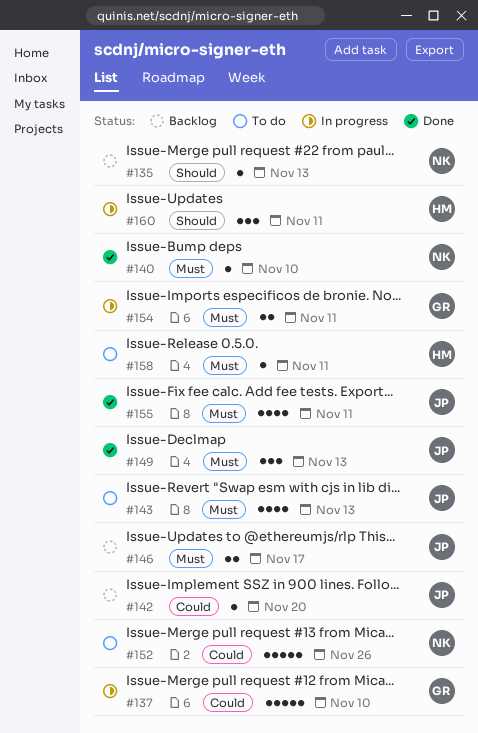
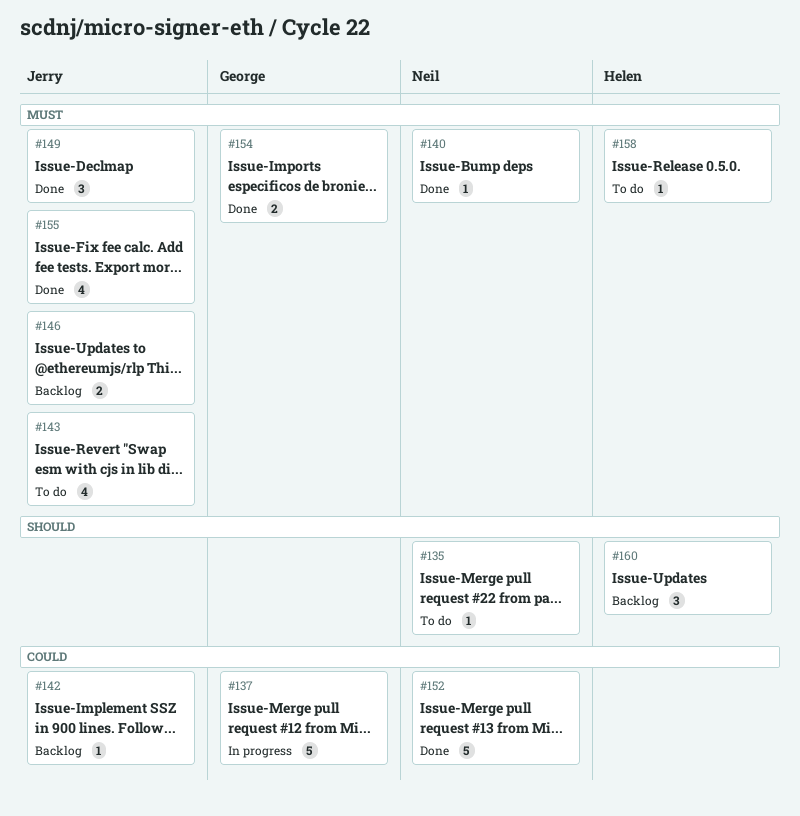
#135, status: Backlog -> To do
#152, status: To do -> Done
#154, status: In progress -> Done
#160, status: In progress -> Backlog

